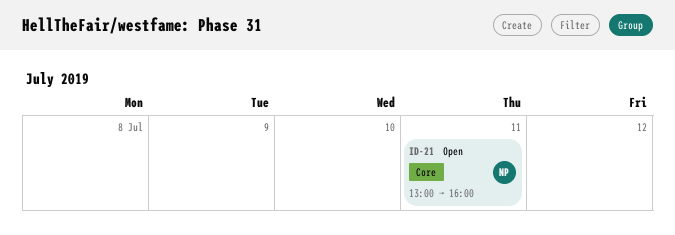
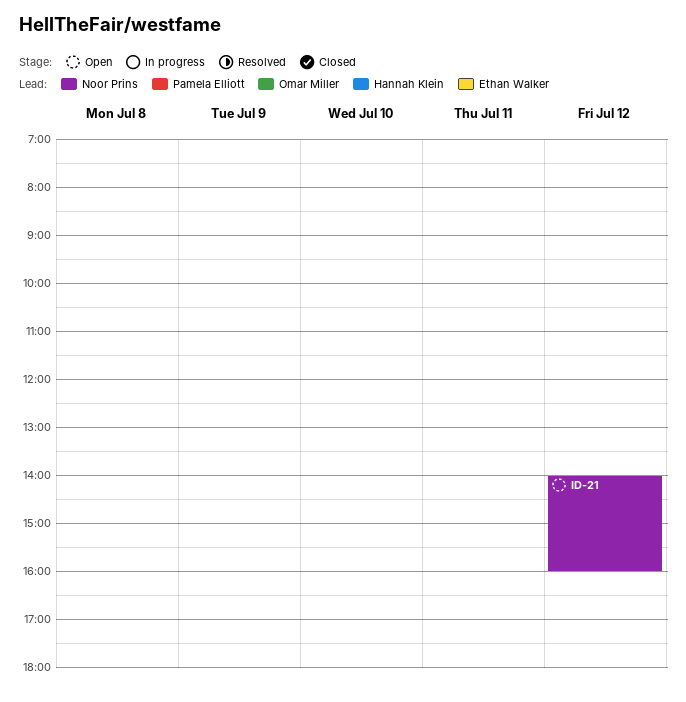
ID-21, day: Jul 11 -> Jul 12
ID-21, begins: 13:00 -> 14:00

